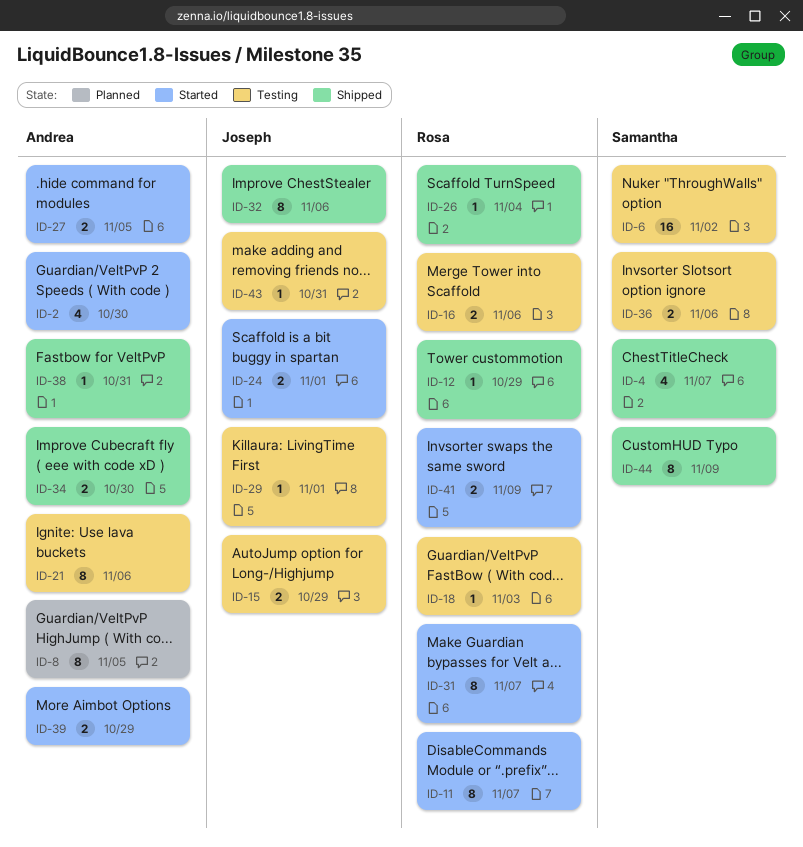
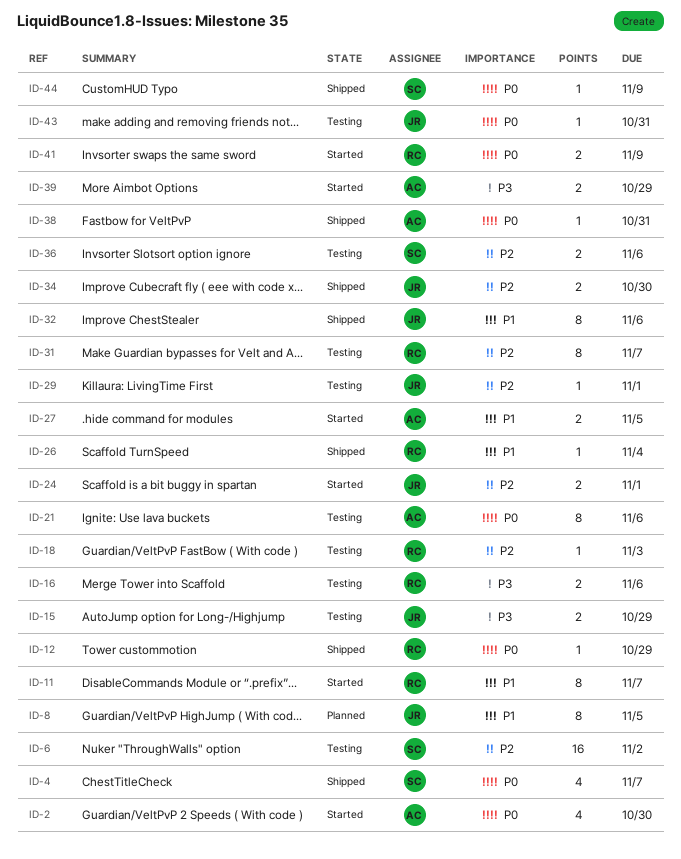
ID-8, owner: Andrea -> Joseph
ID-31, status: Started -> Testing
ID-34, owner: Andrea -> Joseph
ID-44, estimate: 8 -> 1

